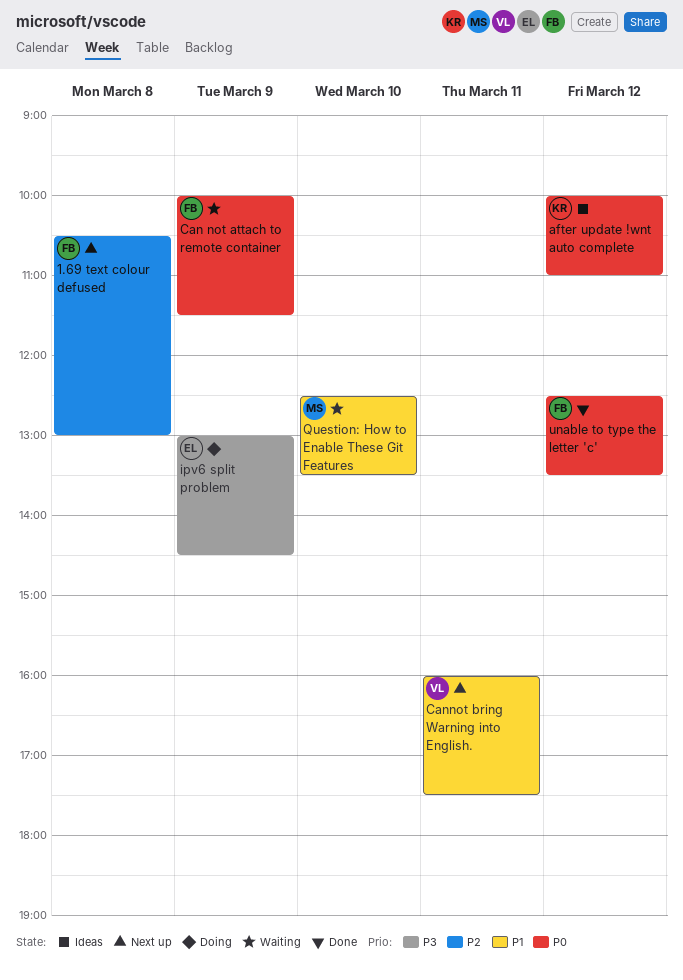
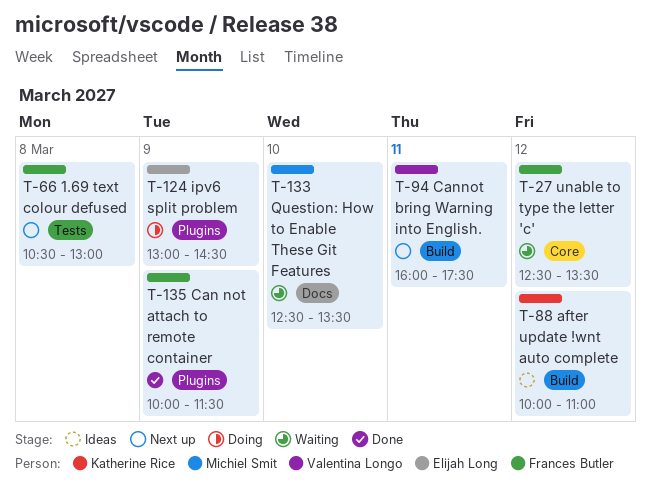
Can not attach to remote container, status: Waiting -> Done
unable to type the letter 'c', status: Done -> Waiting

